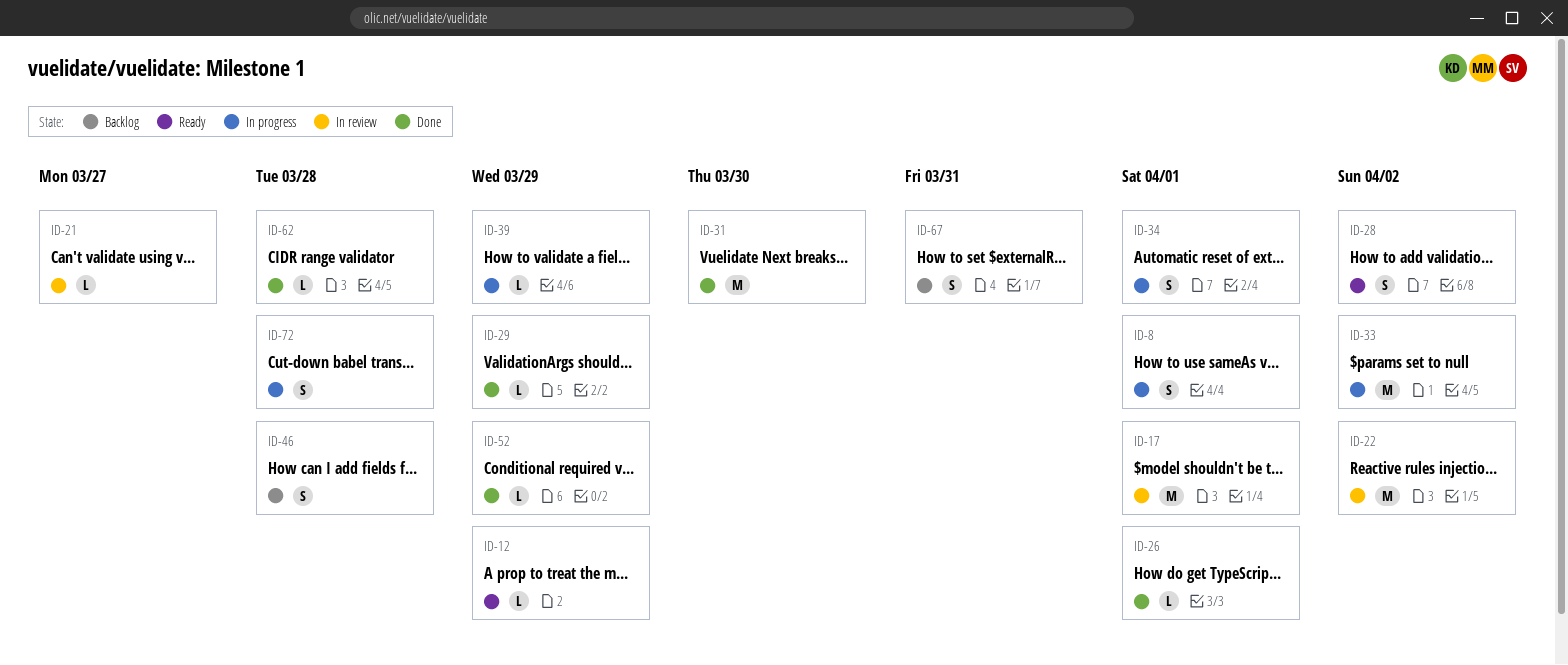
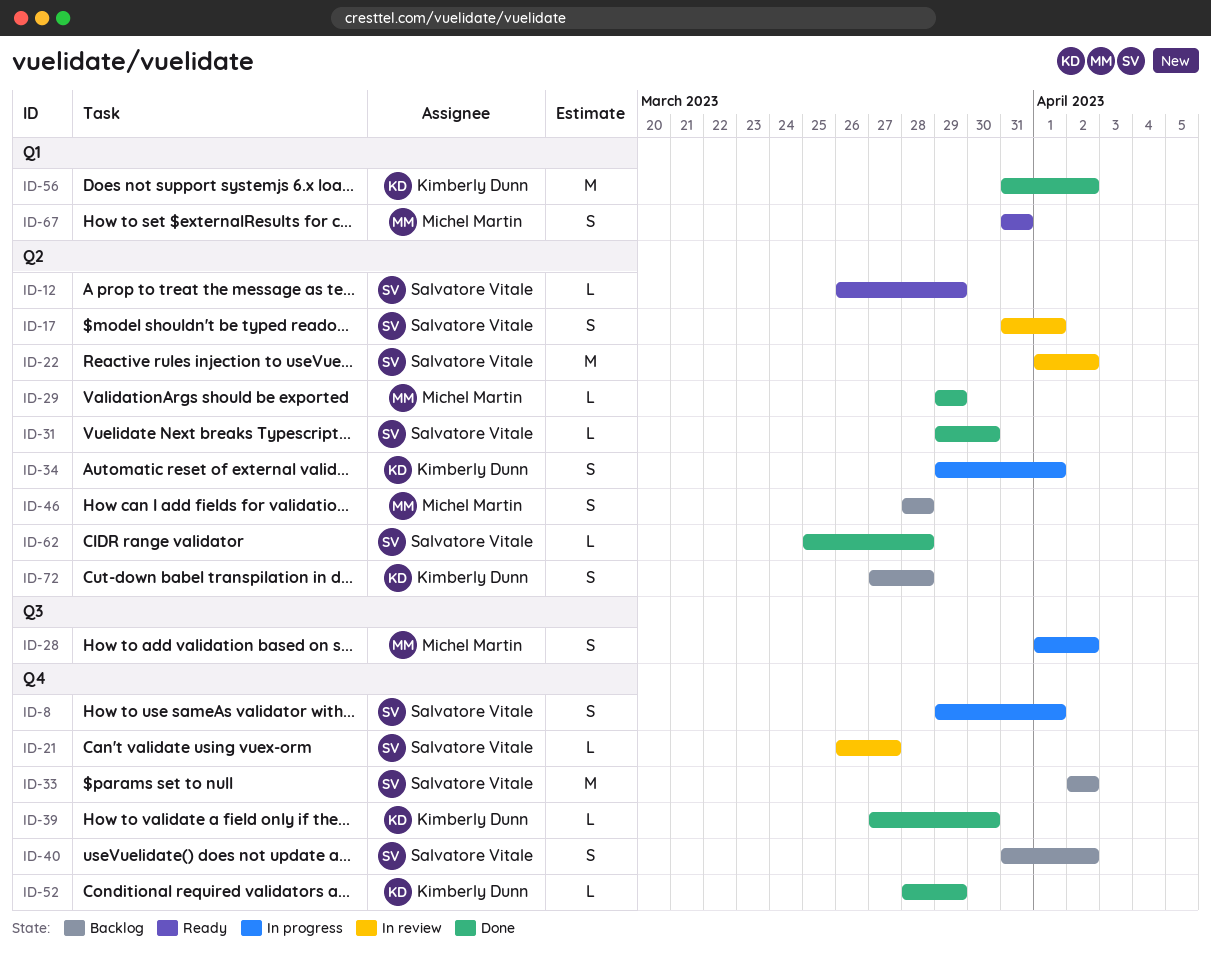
ID-17, estimate: M -> S
ID-26: present -> none
ID-28, status: Ready -> In progress
ID-31, estimate: M -> L
ID-33, status: In progress -> Backlog
ID-39, status: In progress -> Done
ID-39, due: Mar 29 -> Mar 30
ID-40: none -> present
ID-56: none -> present
ID-67, status: Backlog -> Ready
ID-72, status: In progress -> Backlog

